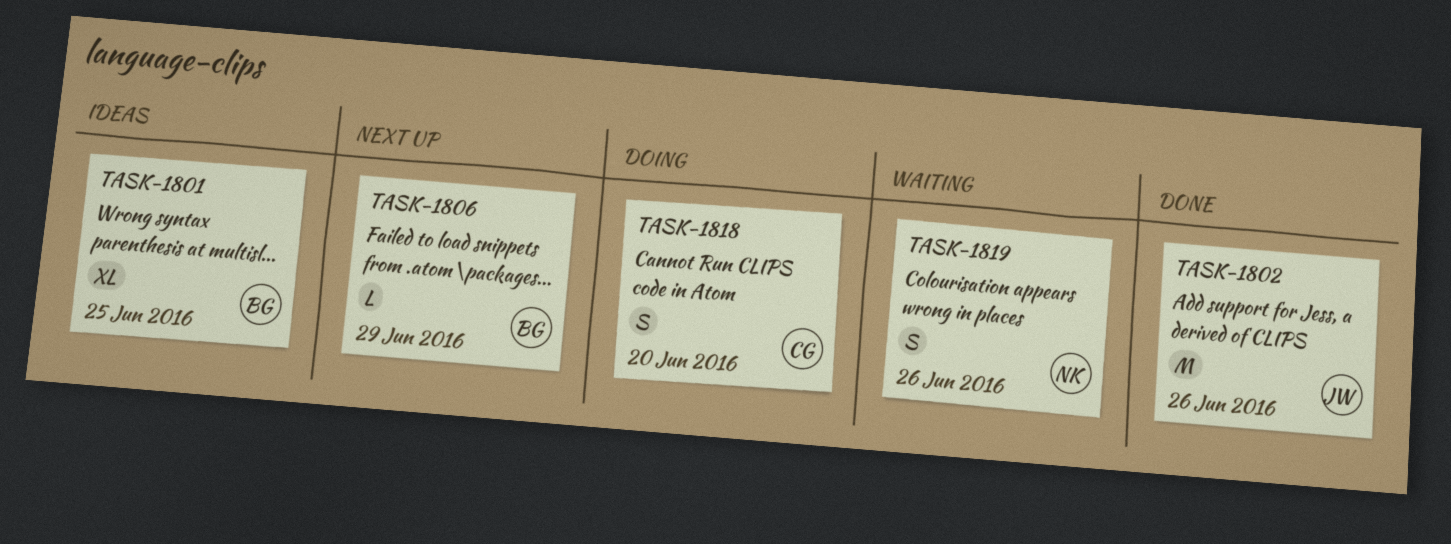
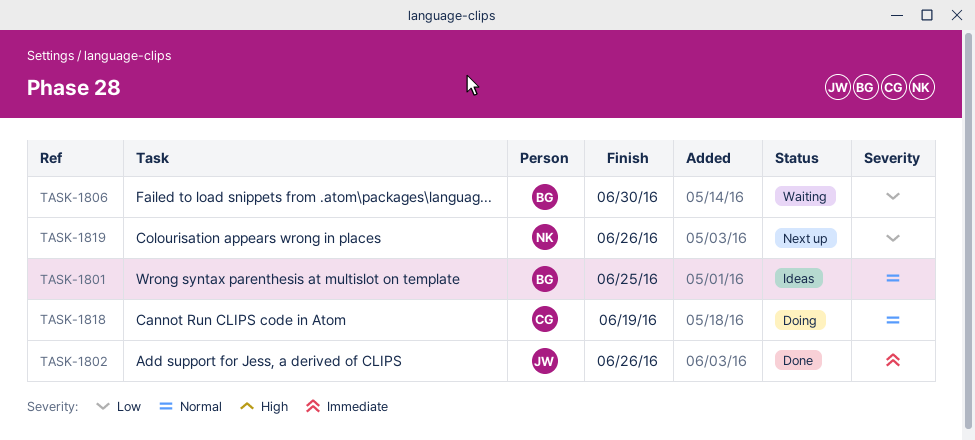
TASK-1806, status: Next up -> Waiting
TASK-1806, due: Jun 29 -> Jun 30
TASK-1818, due: Jun 20 -> Jun 19
TASK-1819, status: Waiting -> Next up

